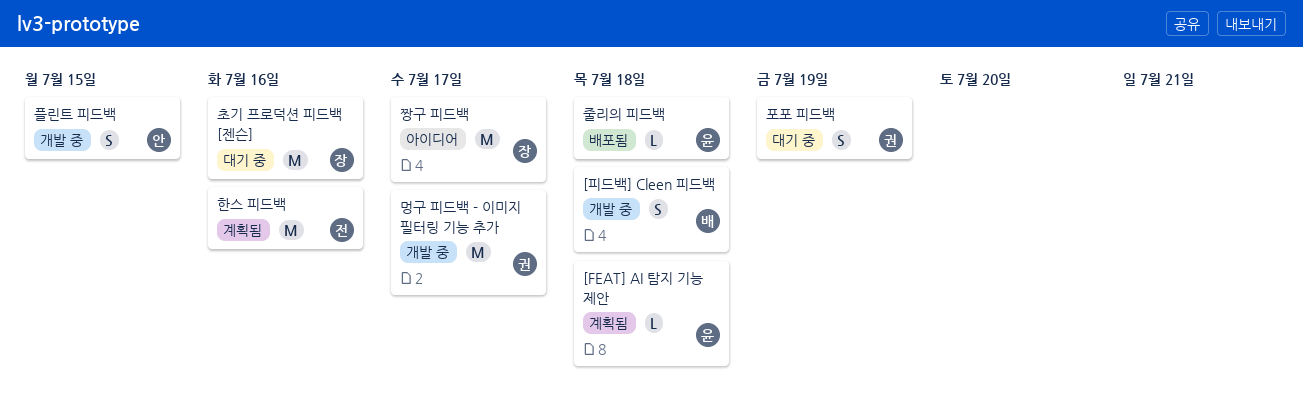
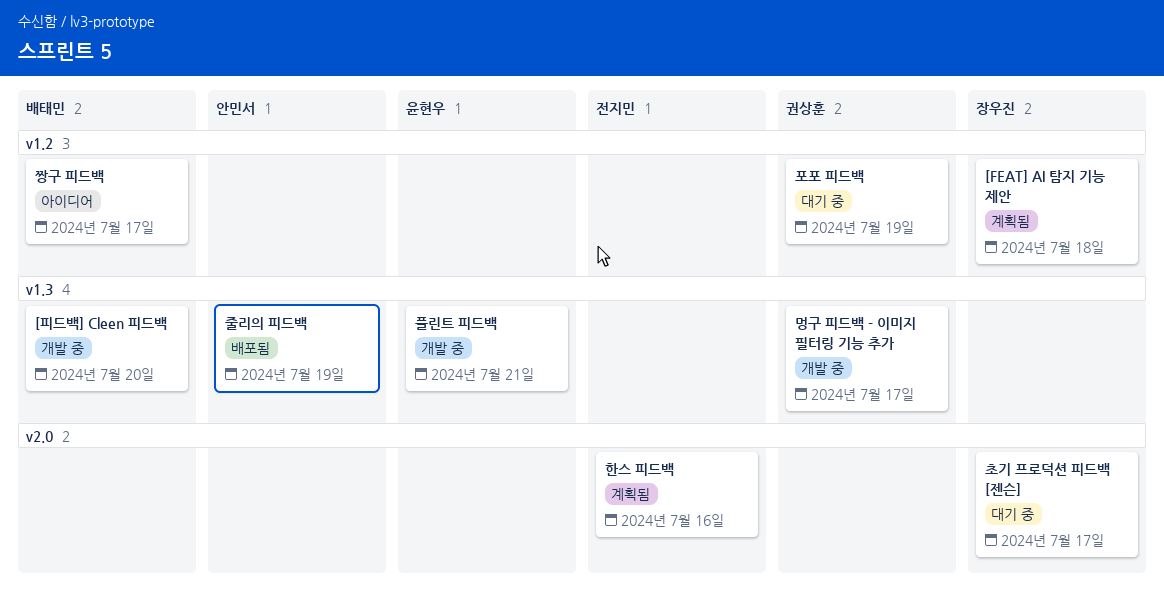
[FEAT] AI 탐지 기능 제안, owner: 윤현우 -> 장우진
[피드백] Cleen 피드백, due: Jul 18 -> Jul 20
줄리의 피드백, owner: 윤현우 -> 안민서
줄리의 피드백, due: Jul 18 -> Jul 19
짱구 피드백, owner: 장우진 -> 배태민
초기 프로덕션 피드백 [젠슨], due: Jul 16 -> Jul 17
플린트 피드백, owner: 안민서 -> 윤현우
플린트 피드백, due: Jul 15 -> Jul 21

